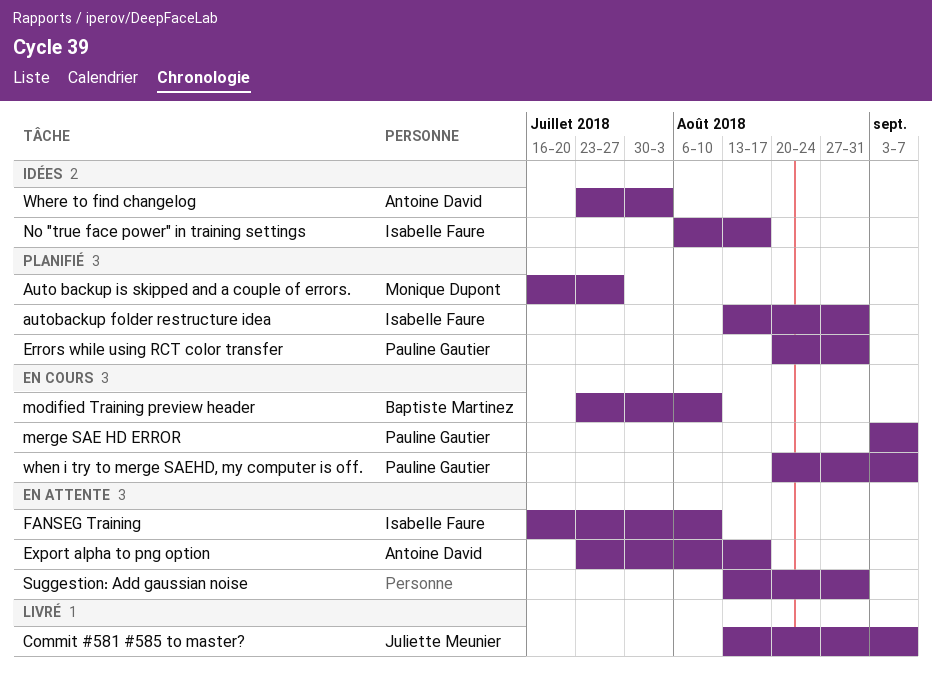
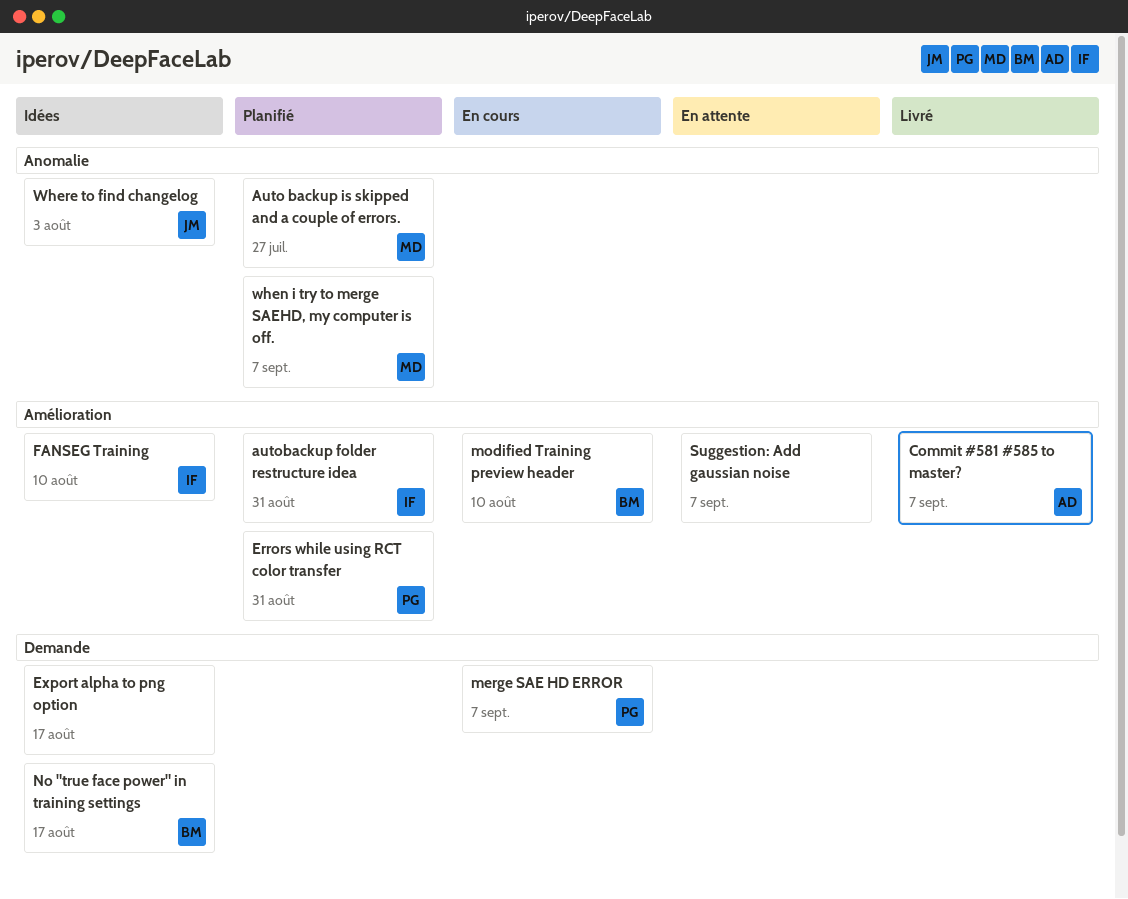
Commit #581 #585 to master?, owner: Juliette Meunier -> Antoine David
Export alpha to png option, status: En attente -> Idées
Export alpha to png option, owner: Antoine David -> none
FANSEG Training, status: En attente -> Idées
No "true face power" in training settings, owner: Isabelle Faure -> Baptiste Martinez
Suggestion: Add gaussian noise, due: Aug 31 -> Sep 7
when i try to merge SAEHD, my computer is off., status: En cours -> Planifié
when i try to merge SAEHD, my computer is off., owner: Pauline Gautier -> Monique Dupont
Where to find changelog, owner: Antoine David -> Juliette Meunier

